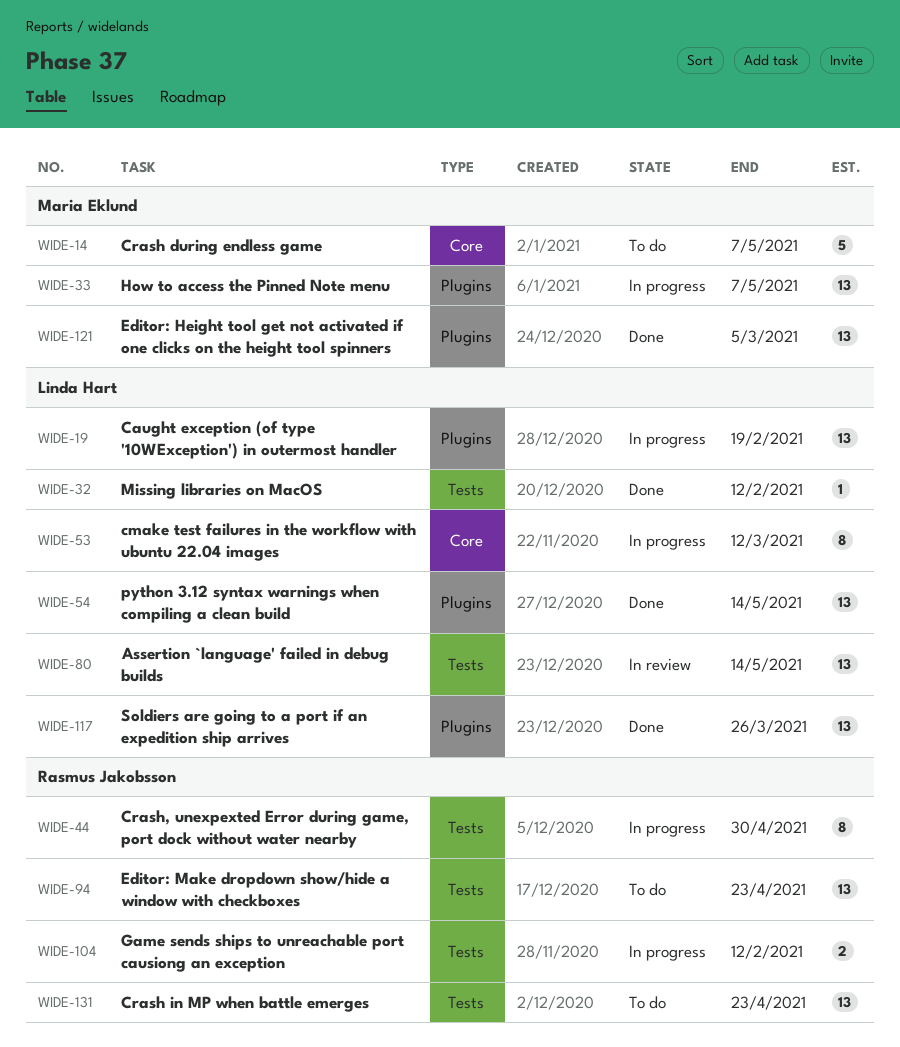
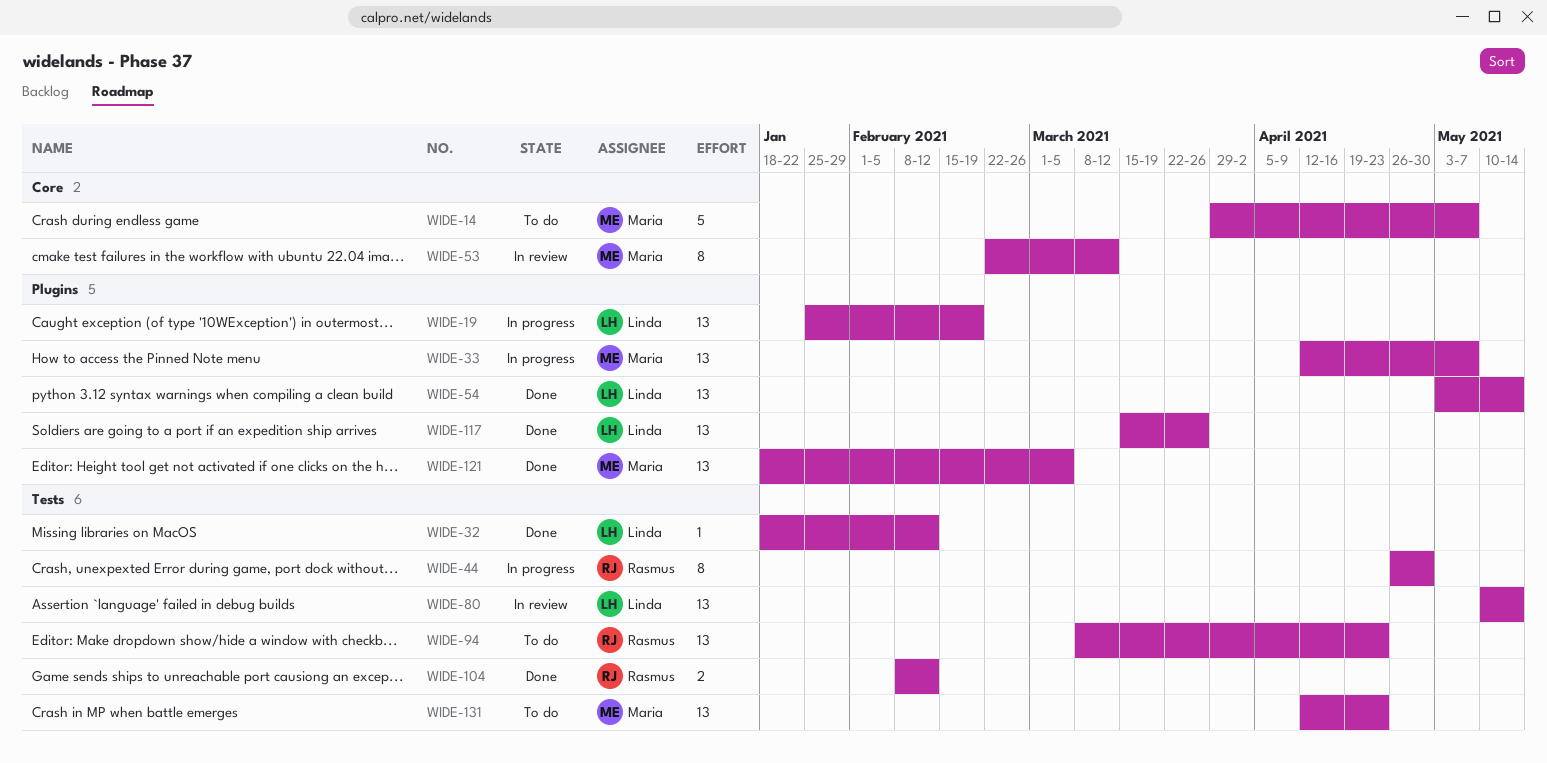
WIDE-53, status: In progress -> In review
WIDE-53, owner: Linda Hart -> Maria Eklund
WIDE-104, status: In progress -> Done
WIDE-131, owner: Rasmus Jakobsson -> Maria Eklund

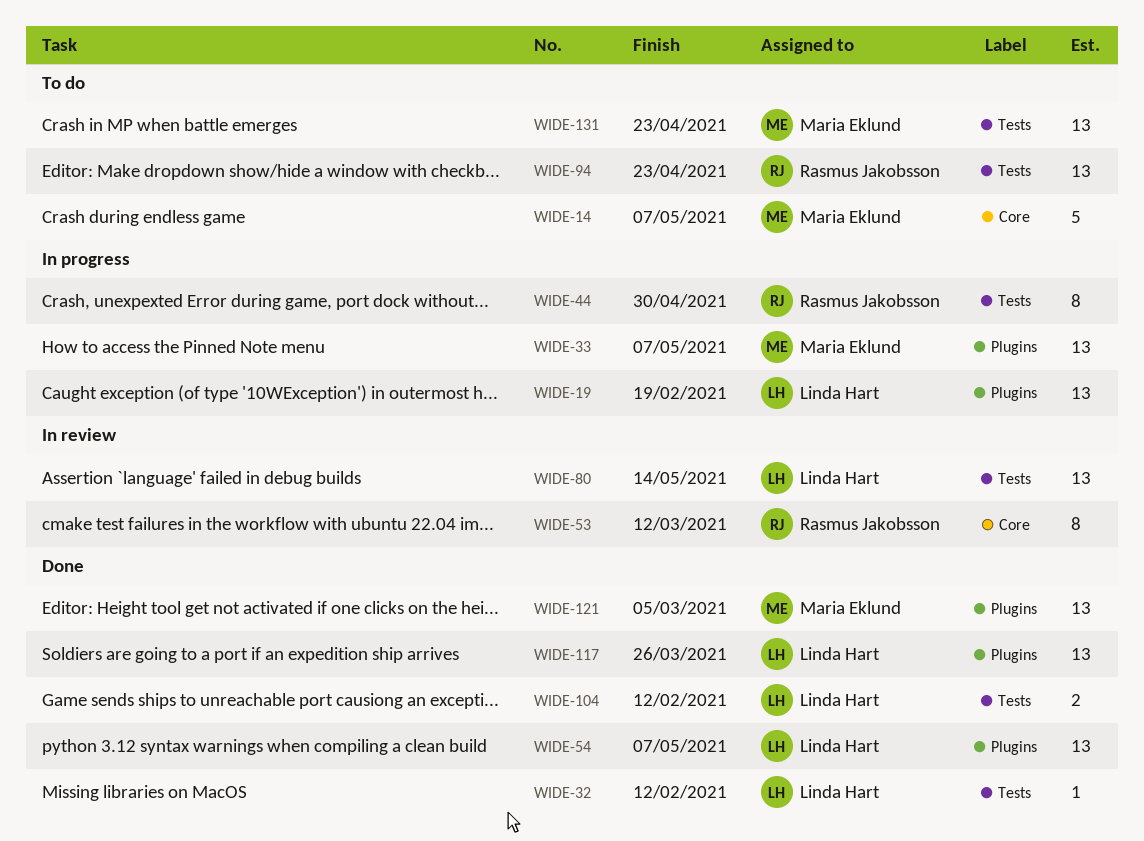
WIDE-53, owner: Maria Eklund -> Rasmus Jakobsson
WIDE-54, due: May 14 -> May 7
WIDE-104, owner: Rasmus Jakobsson -> Linda Hart

